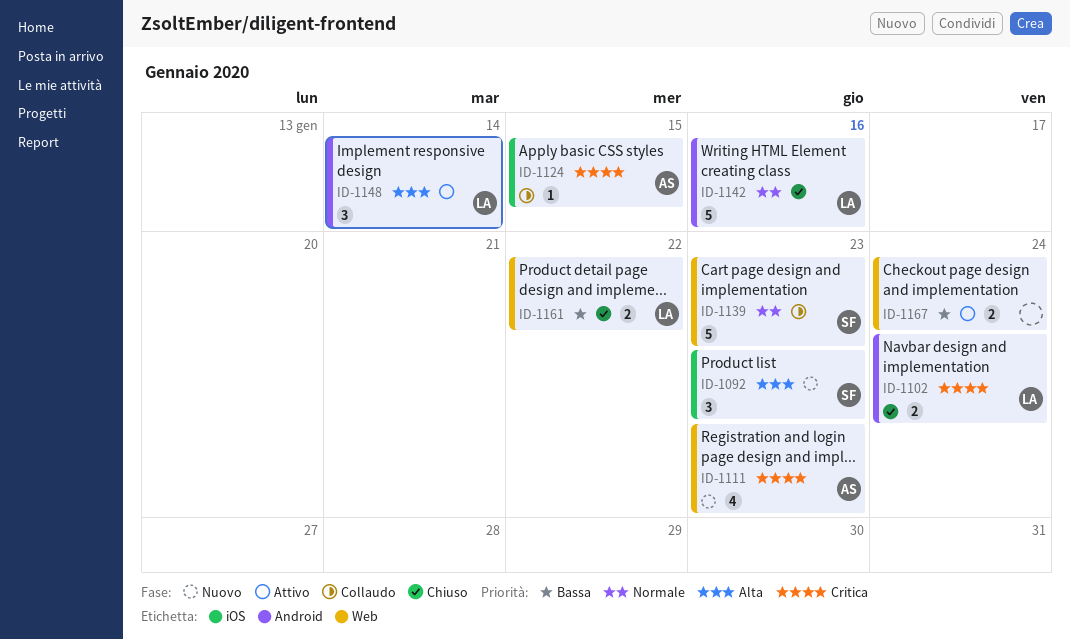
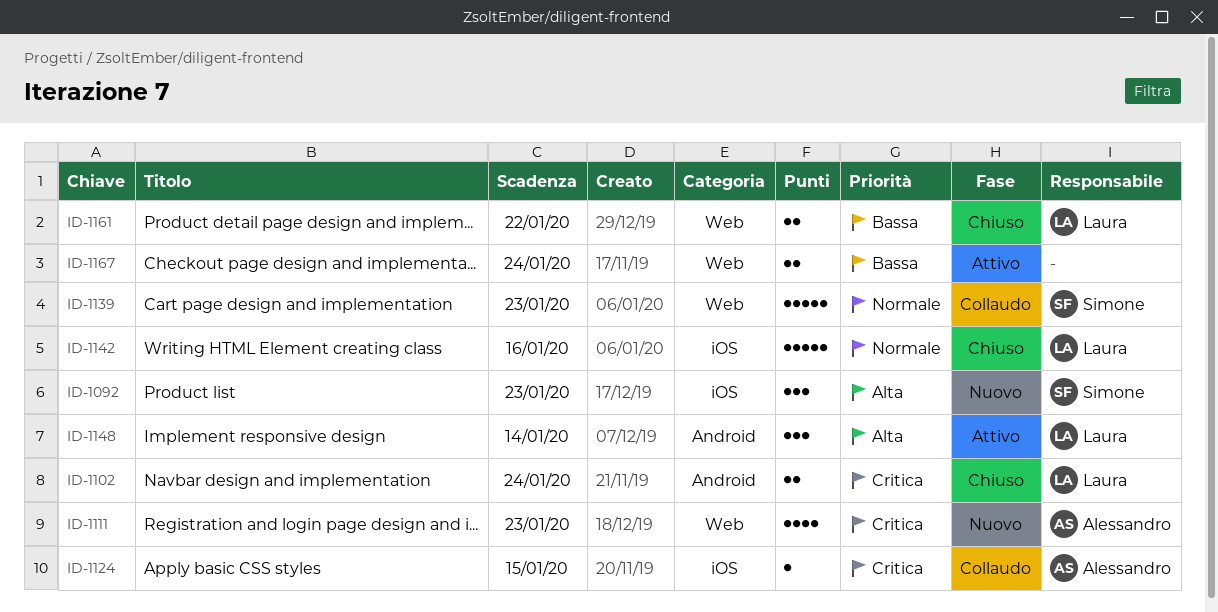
ID-1142, label: Android -> iOS

